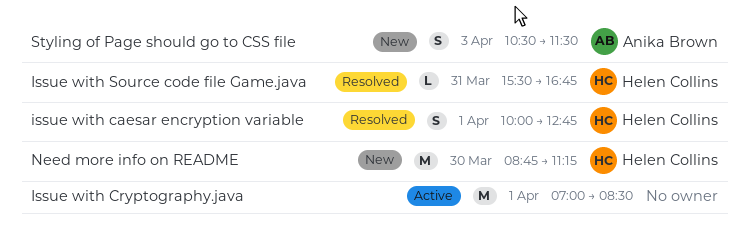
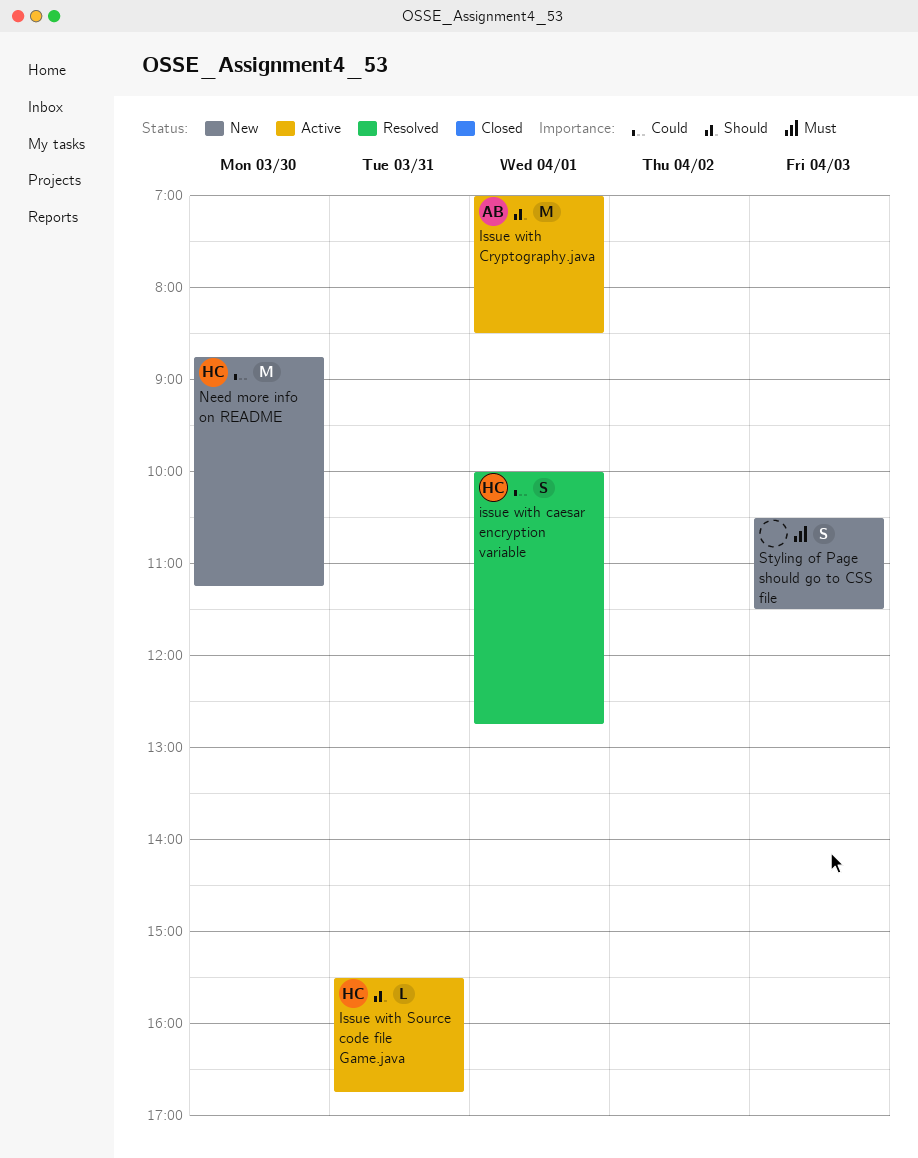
Issue with Cryptography.java, owner: none -> Anika Brown
Issue with Source code file Game.java, status: Resolved -> Active
Styling of Page should go to CSS file, owner: Anika Brown -> none

